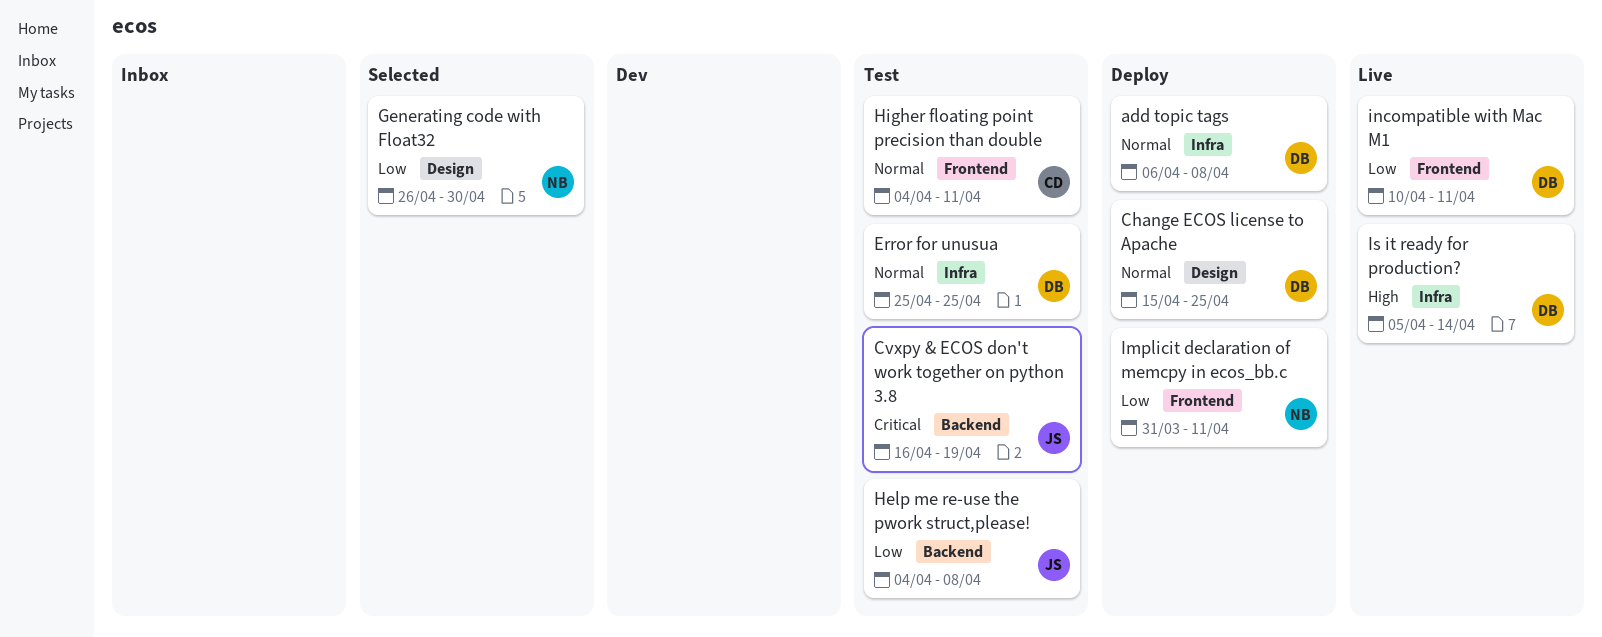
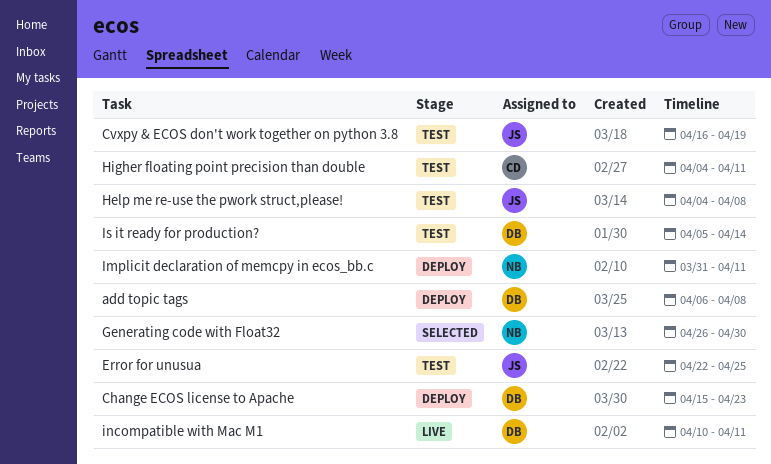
Change ECOS license to Apache, due: Apr 25 -> Apr 23
Error for unusua, owner: DB -> JS
Error for unusua, start: Apr 25 -> Apr 22
Is it ready for production?, status: Live -> Test

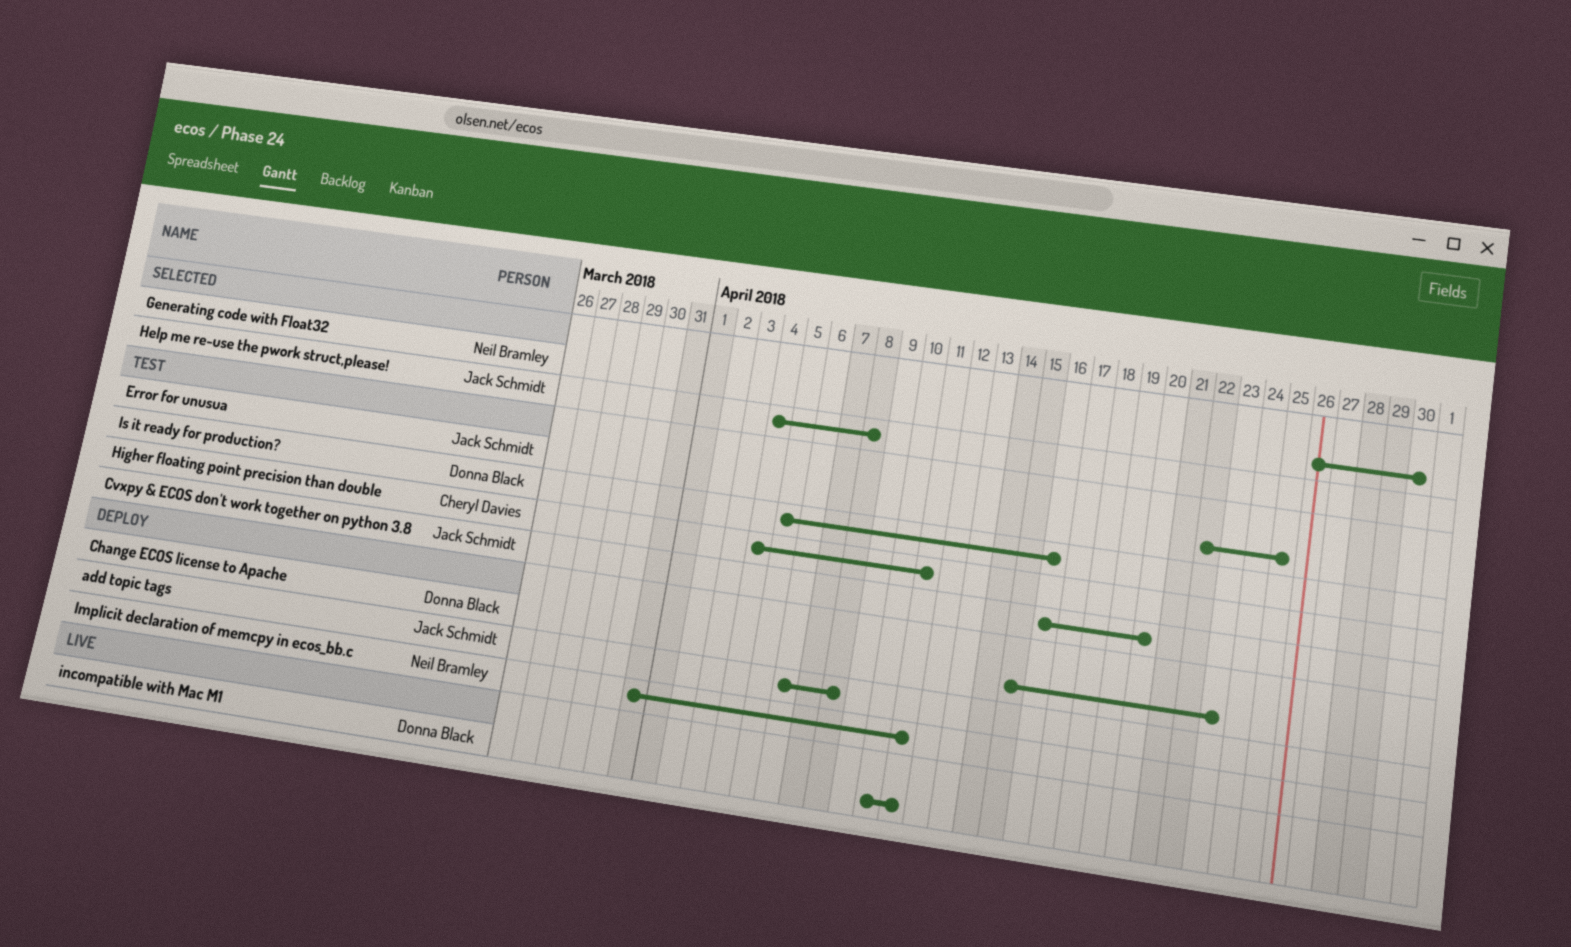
add topic tags, owner: Donna Black -> Jack Schmidt
Cvxpy & ECOS don't work together on python 3.8, due: Apr 19 -> Apr 20
Help me re-use the pwork struct,please!, status: Test -> Selected
Is it ready for production?, due: Apr 14 -> Apr 16

